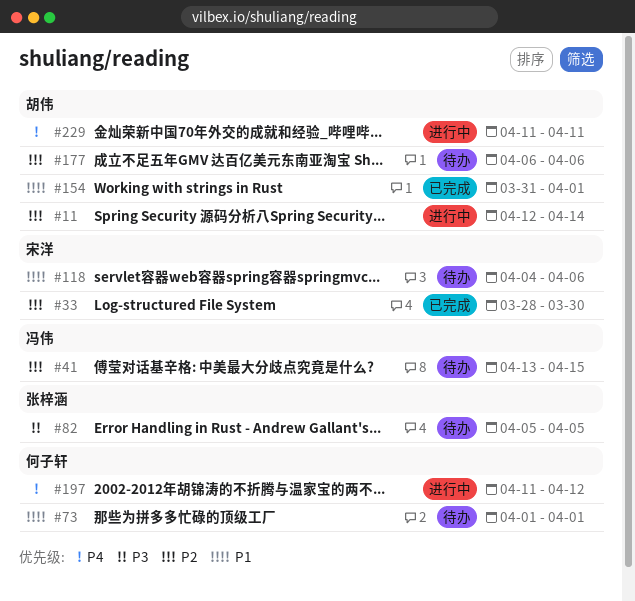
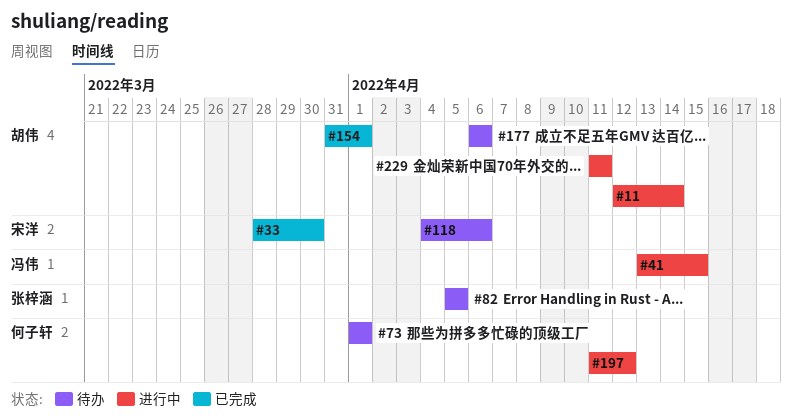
#41, status: 待办 -> 进行中

